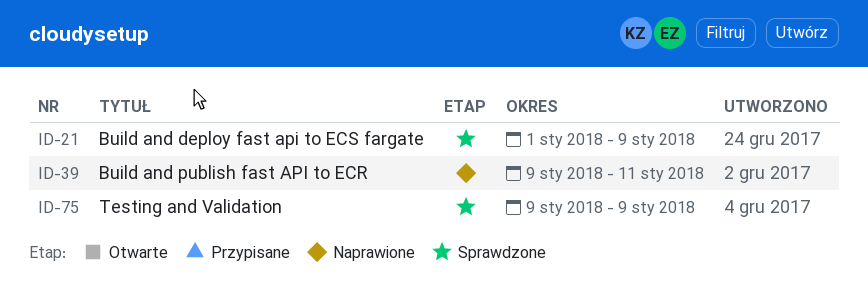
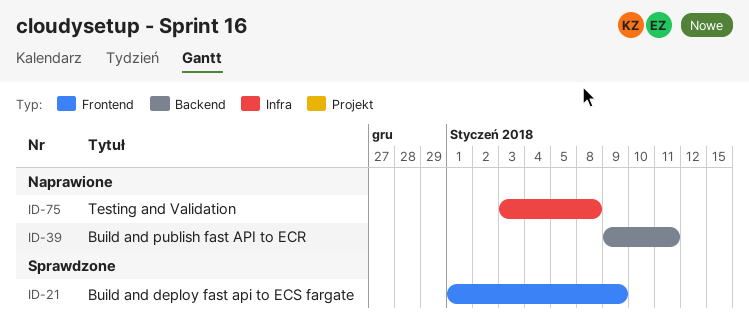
ID-75, status: Sprawdzone -> Naprawione
ID-75, start: Jan 9 -> Jan 3
ID-75, due: Jan 9 -> Jan 8

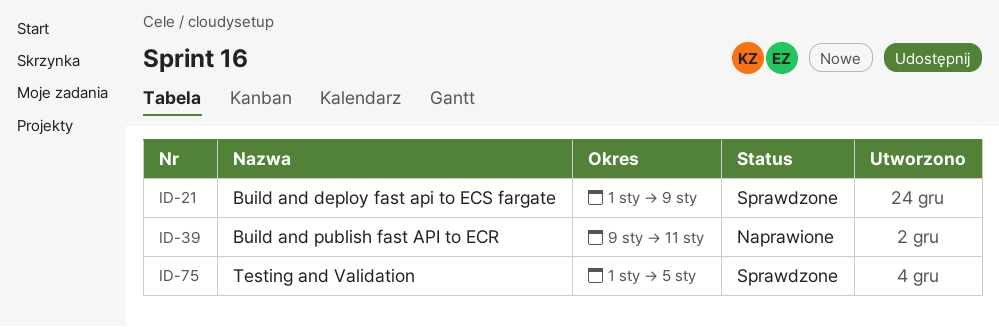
ID-75, status: Naprawione -> Sprawdzone
ID-75, start: Jan 3 -> Jan 1
ID-75, due: Jan 8 -> Jan 5

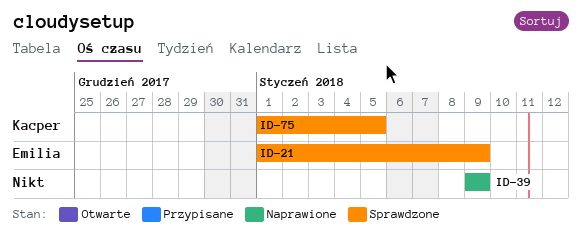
ID-39, due: Jan 11 -> Jan 9

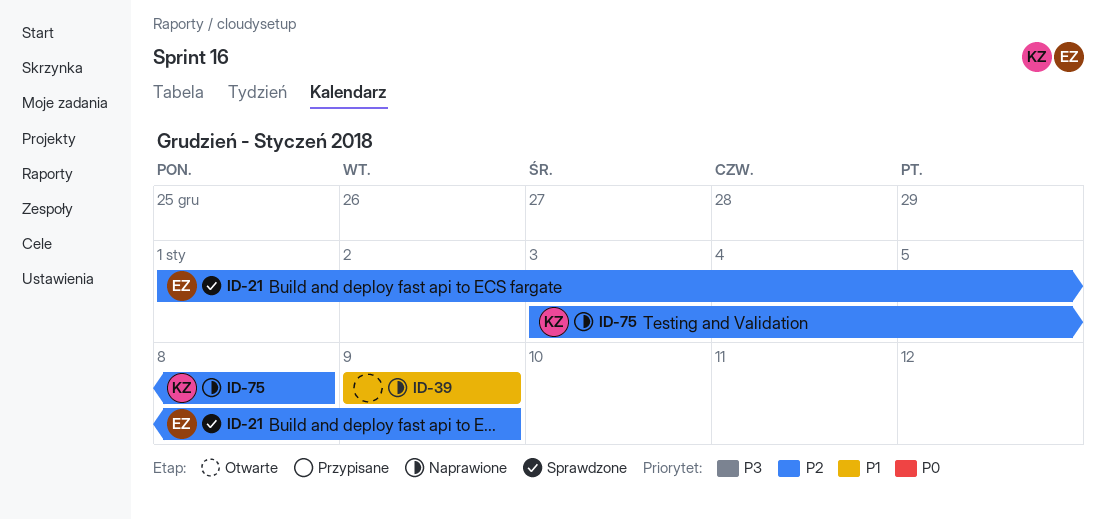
ID-75, status: Sprawdzone -> Naprawione
ID-75, start: Jan 1 -> Jan 3
ID-75, due: Jan 5 -> Jan 8

